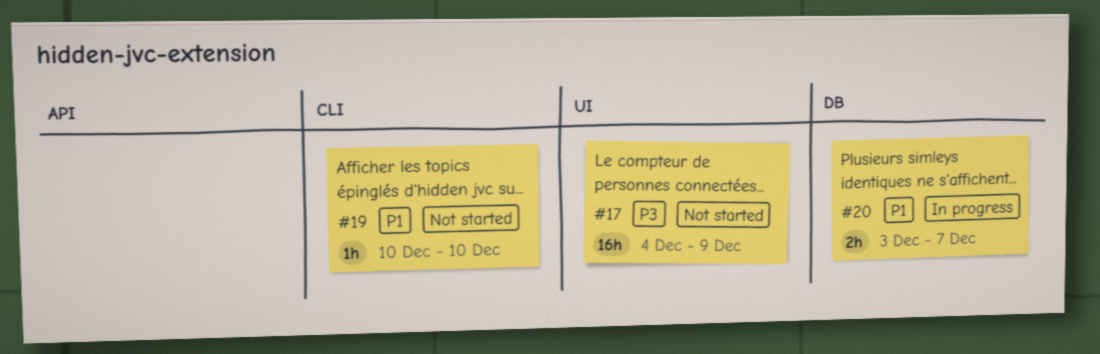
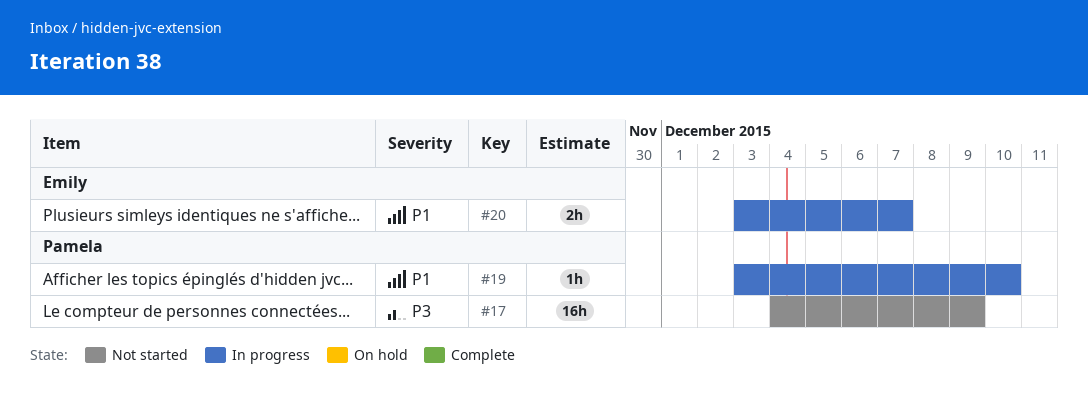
#19, status: Not started -> In progress
#19, start: Dec 10 -> Dec 3

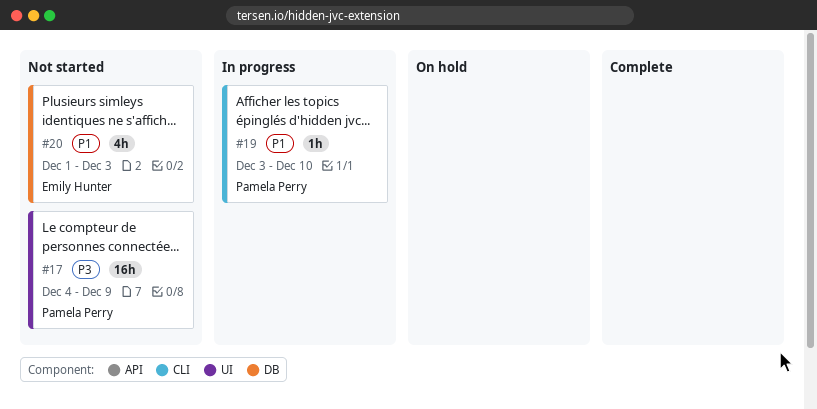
#20, status: In progress -> Not started
#20, estimate: 2h -> 4h
#20, start: Dec 3 -> Dec 1
#20, due: Dec 7 -> Dec 3

